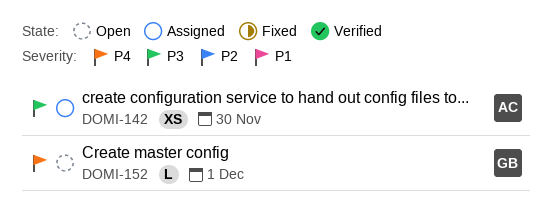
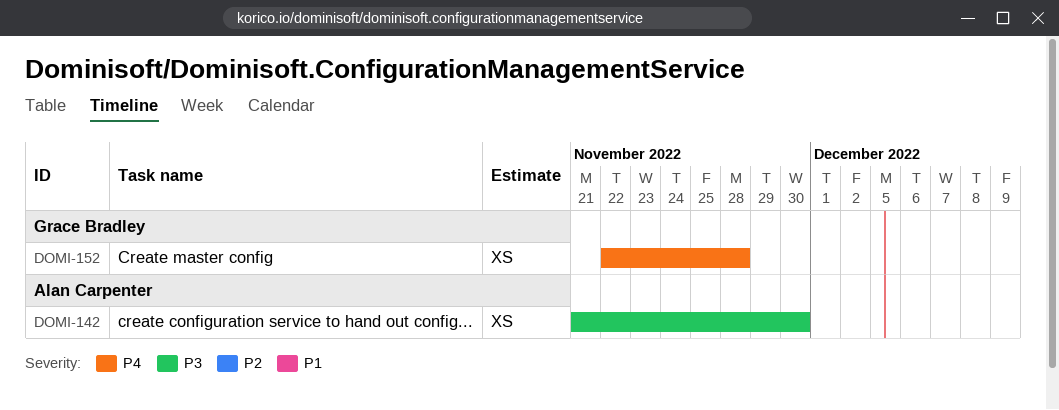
DOMI-152, estimate: L -> XS
DOMI-152, due: Dec 1 -> Nov 28

